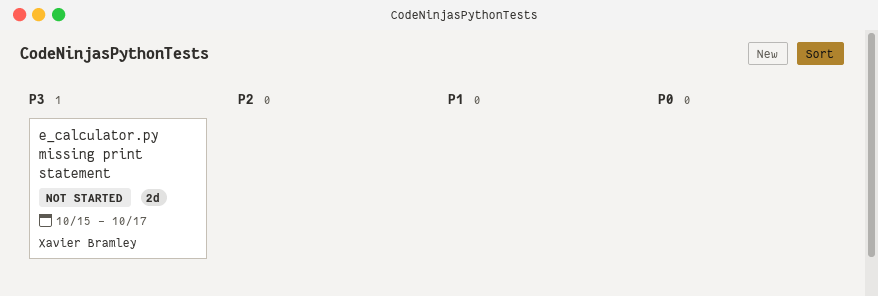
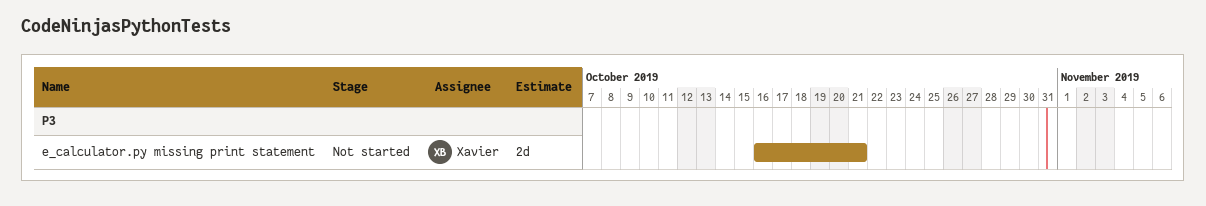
e_calculator.py missing print statement, start: Oct 15 -> Oct 16
e_calculator.py missing print statement, due: Oct 17 -> Oct 21

